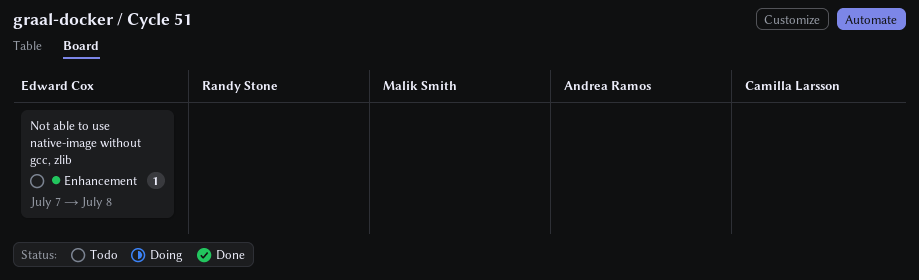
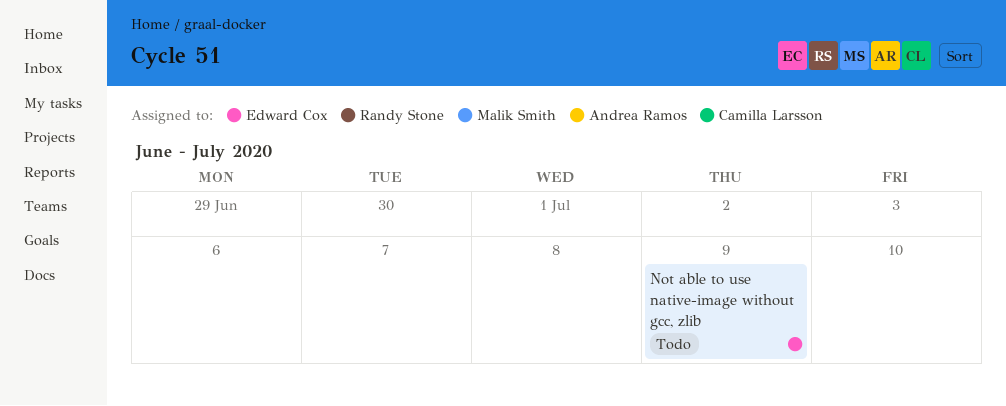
Not able to use native-image without gcc, zlib, due: Jul 8 -> Jul 9

